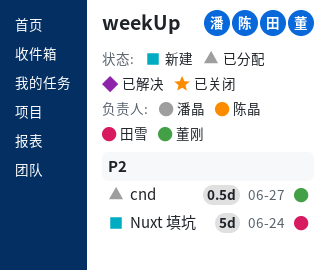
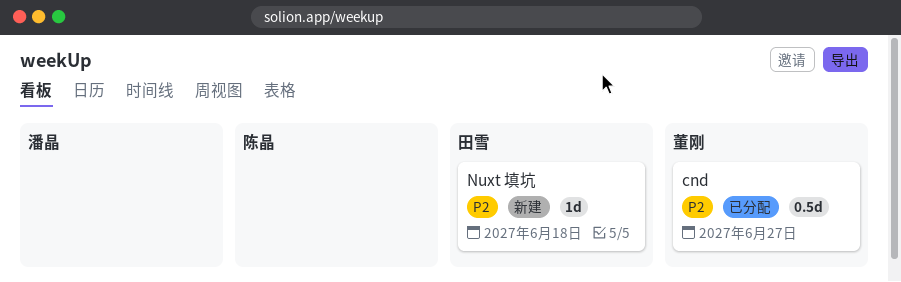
Nuxt 填坑, estimate: 5d -> 1d
Nuxt 填坑, due: Jun 24 -> Jun 18

